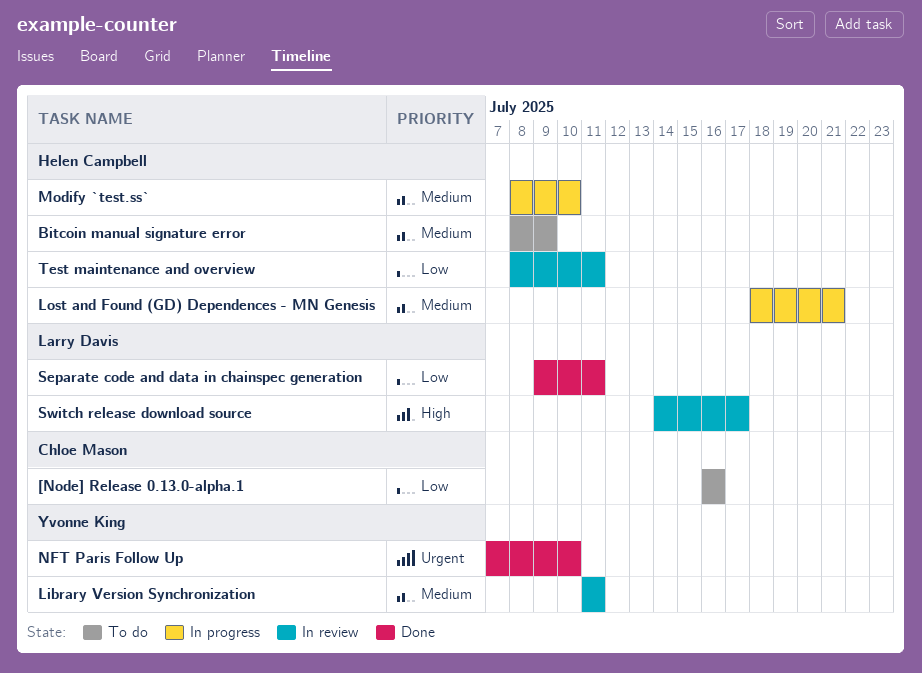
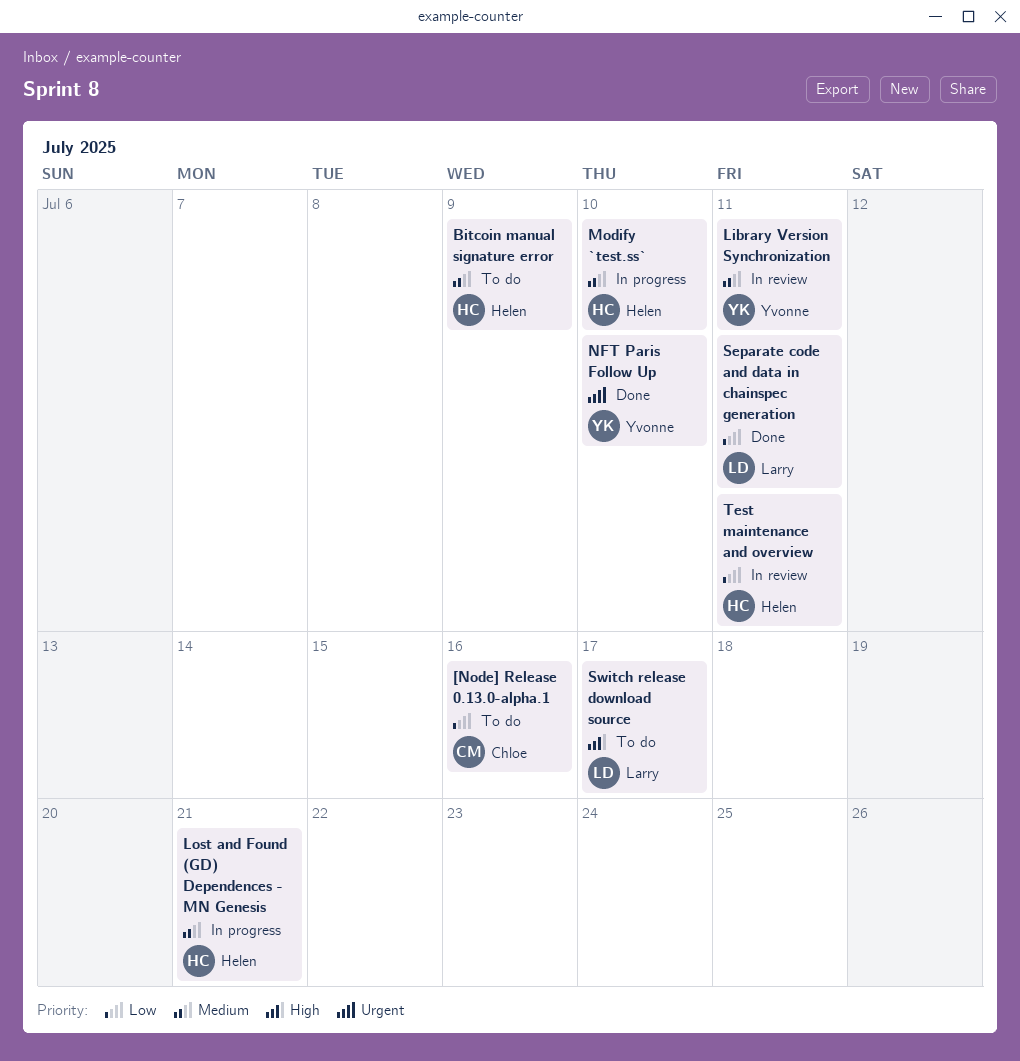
Switch release download source, status: In review -> To do

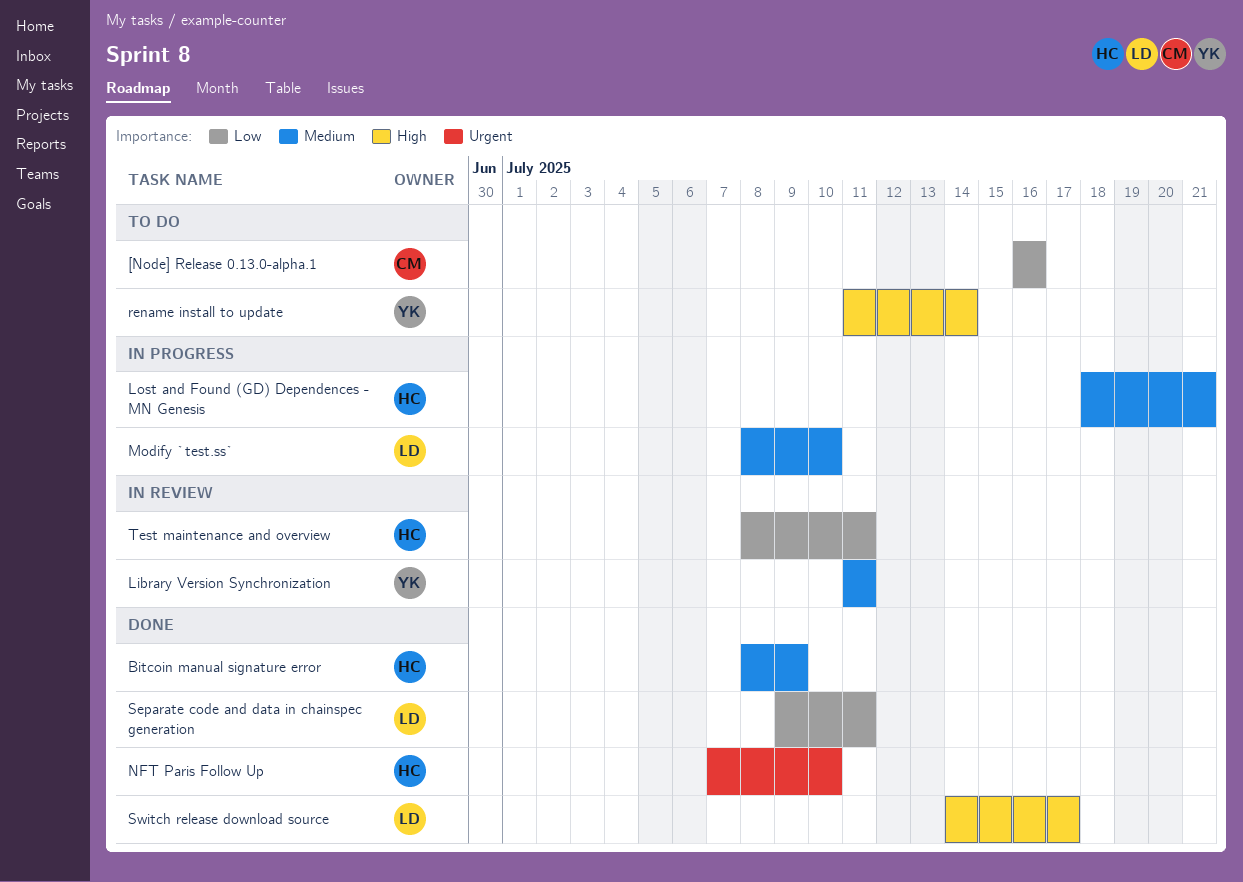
Bitcoin manual signature error, status: To do -> Done
Modify `test.ss`, owner: Helen -> Larry
NFT Paris Follow Up, owner: Yvonne -> Helen
rename install to update: none -> present
Switch release download source, status: To do -> Done

